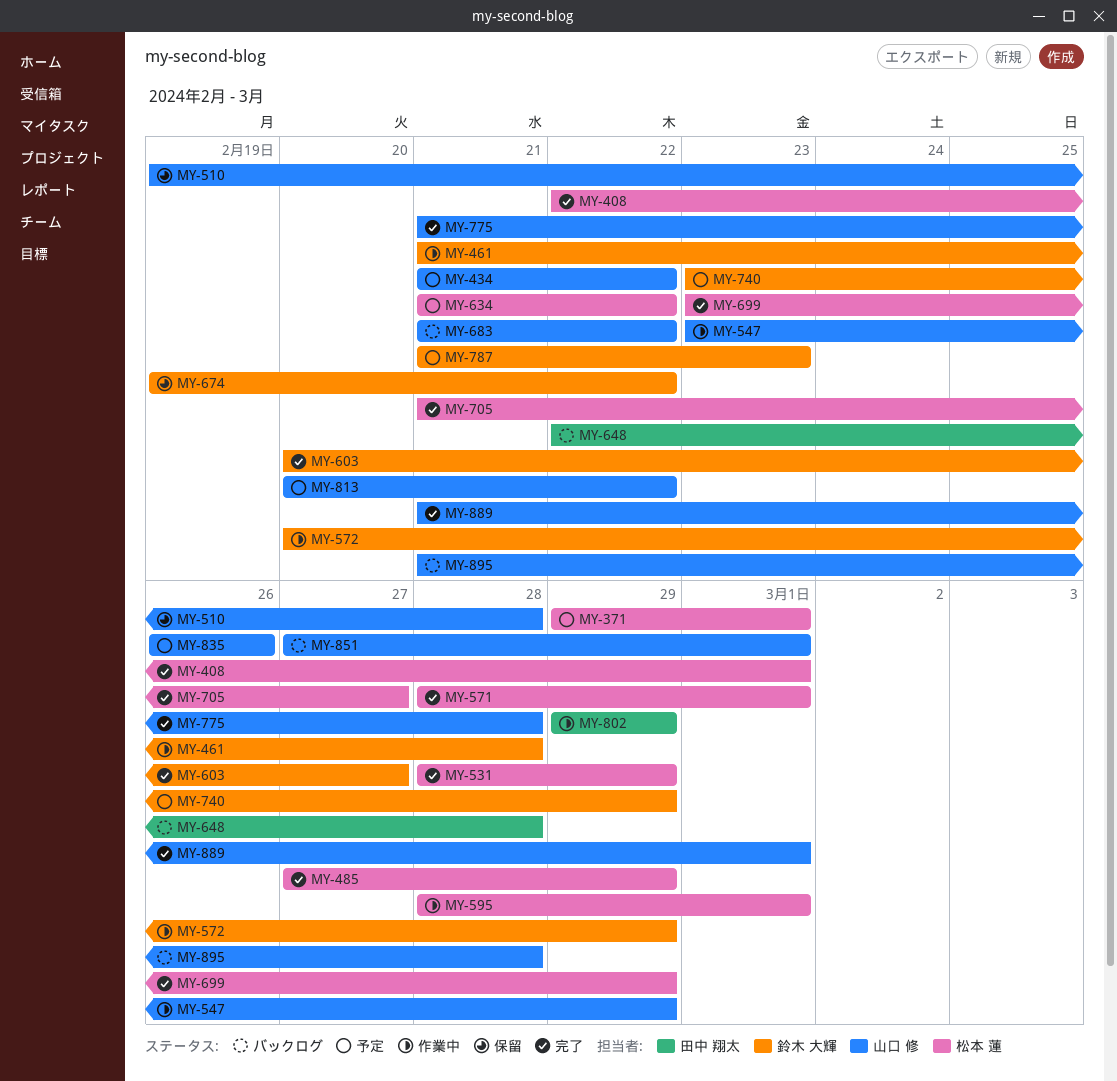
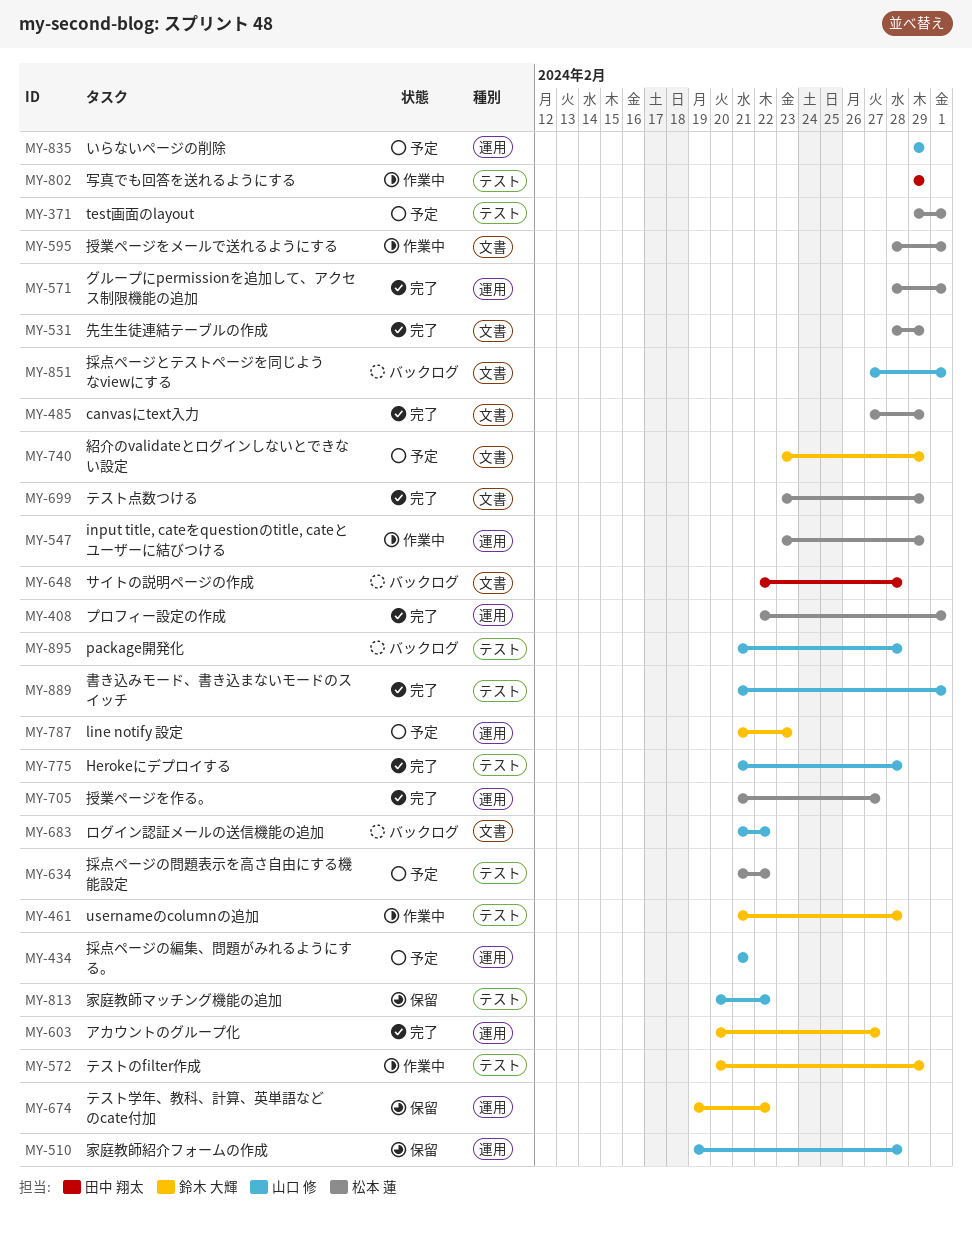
MY-434, due: Feb 22 -> Feb 21
MY-547, owner: 山口 修 -> 松本 蓮
MY-813, status: 予定 -> 保留
MY-835, start: Feb 26 -> Feb 29
MY-835, due: Feb 26 -> Feb 29

